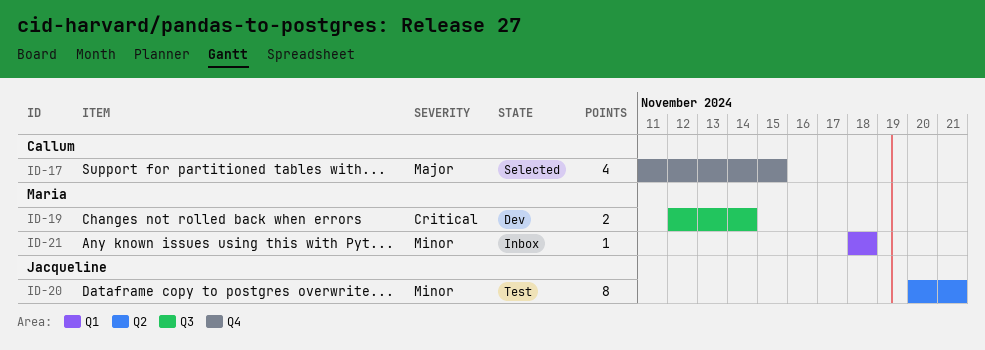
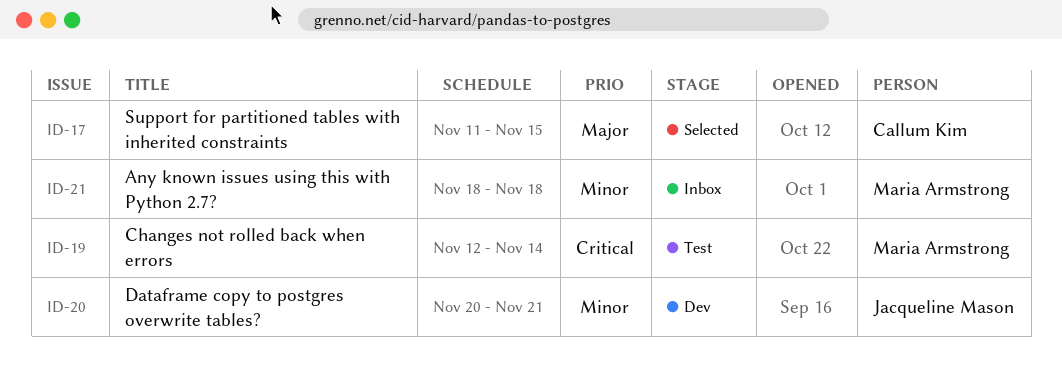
ID-19, status: Dev -> Test
ID-20, status: Test -> Dev

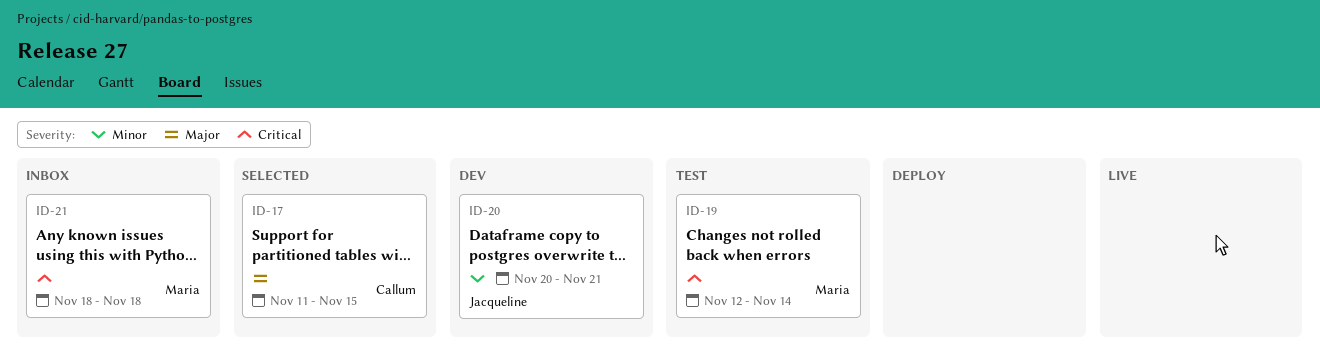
ID-21, priority: Minor -> Critical

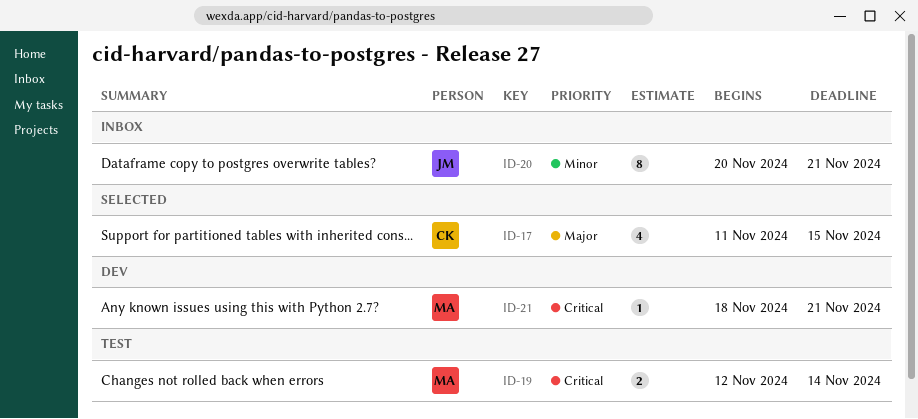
ID-20, status: Dev -> Inbox
ID-21, status: Inbox -> Dev
ID-21, due: Nov 18 -> Nov 21

